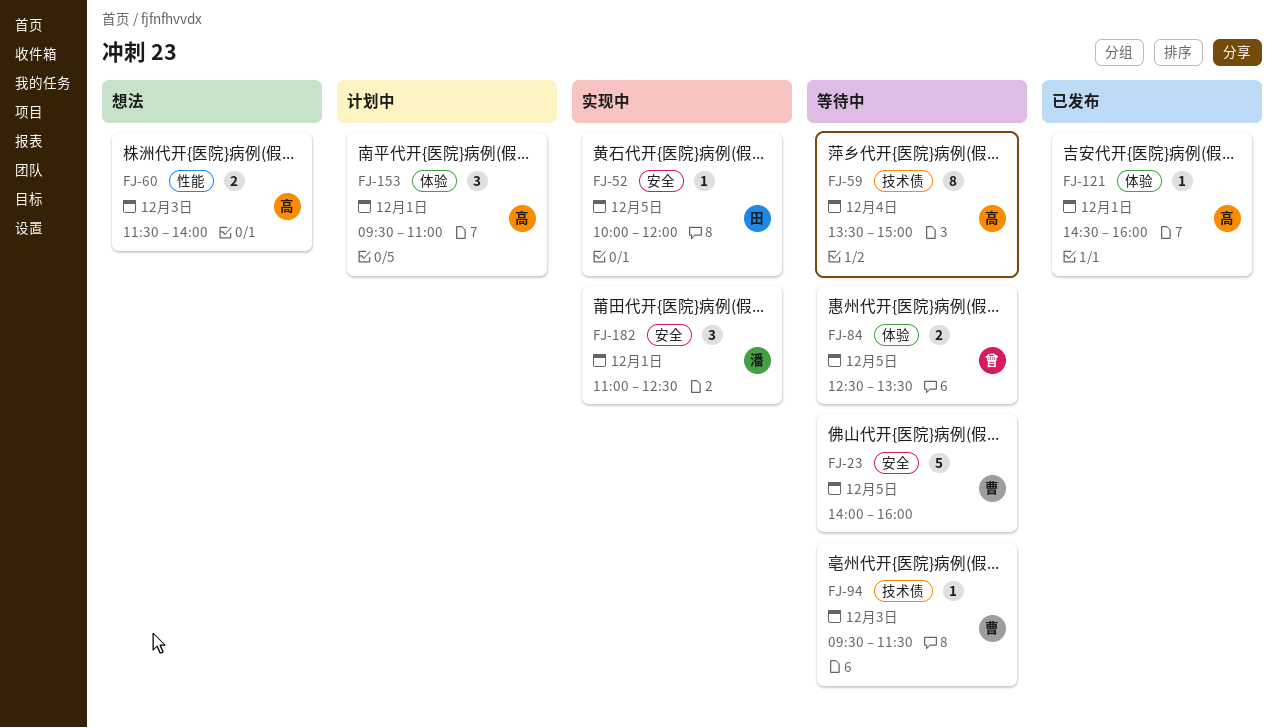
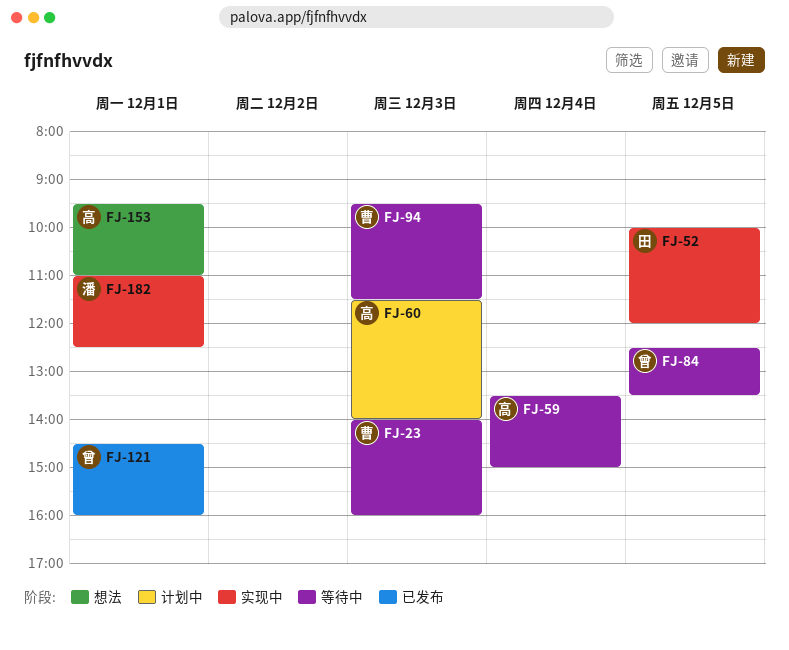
FJ-23, day: Dec 5 -> Dec 3
FJ-60, status: 想法 -> 计划中
FJ-121, owner: 高 -> 曾
FJ-153, status: 计划中 -> 想法

